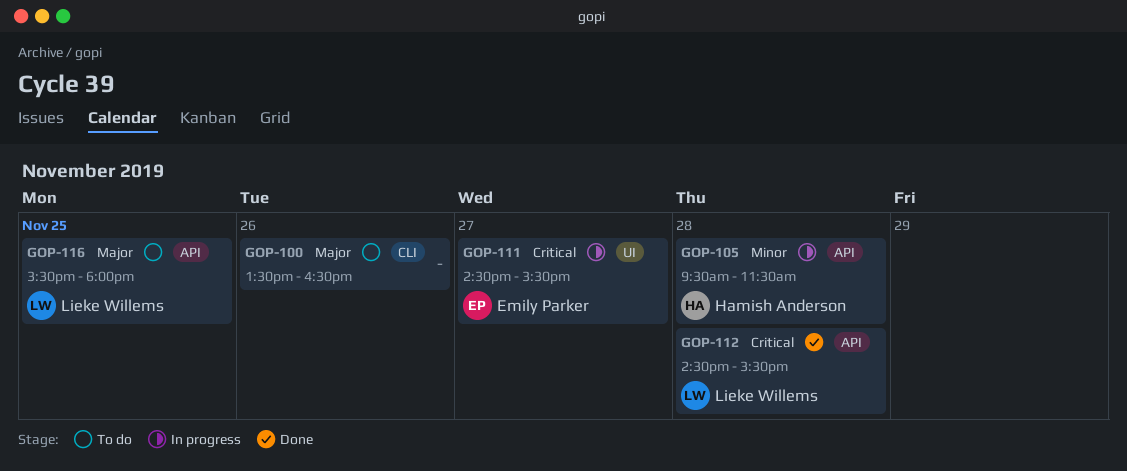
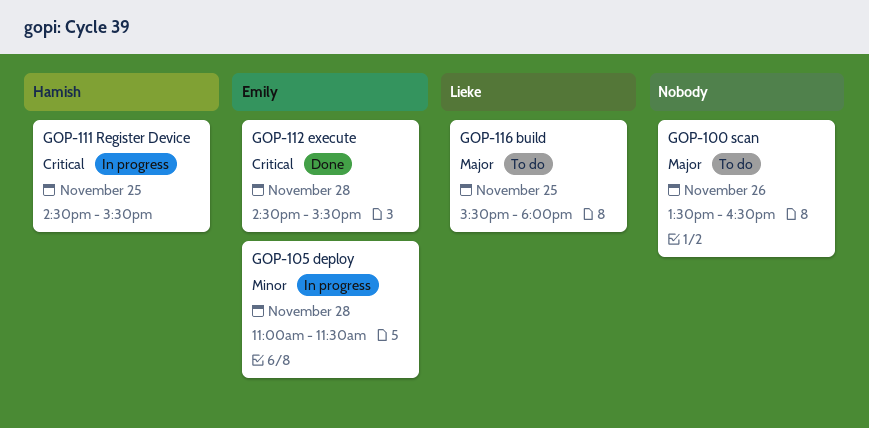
GOP-105, owner: Hamish Anderson -> Emily Parker
GOP-105, begins: 09:30 -> 11:00
GOP-111, owner: Emily Parker -> Hamish Anderson
GOP-111, day: Nov 27 -> Nov 25
GOP-112, owner: Lieke Willems -> Emily Parker

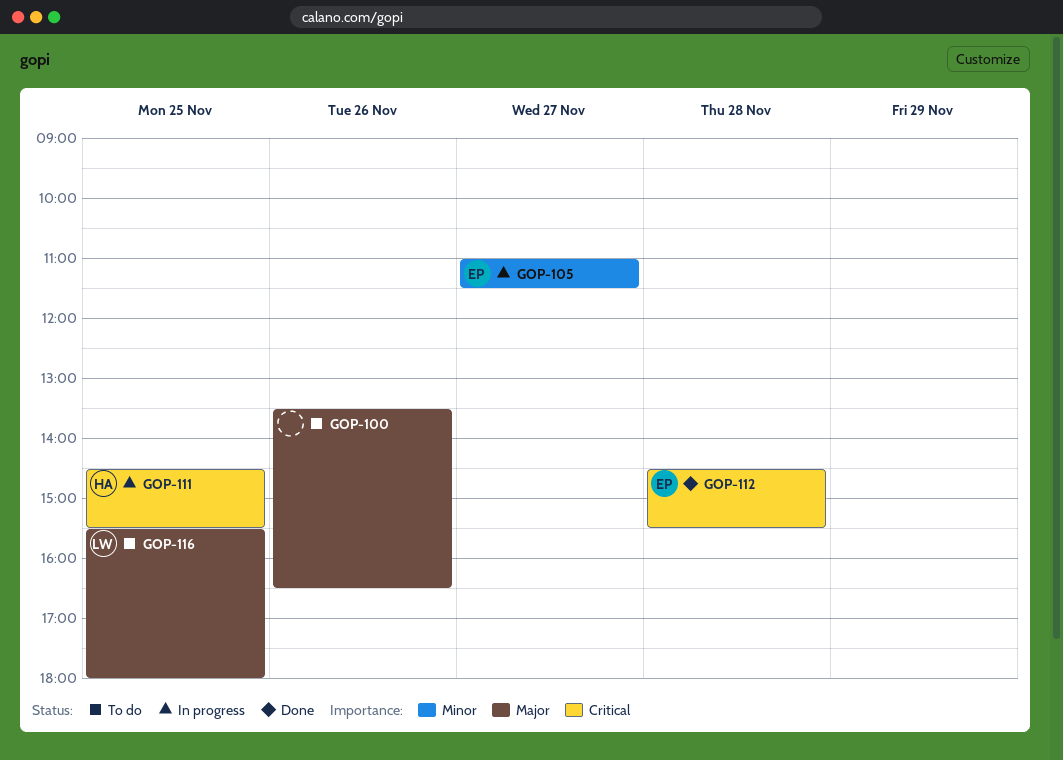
GOP-105, day: Nov 28 -> Nov 27

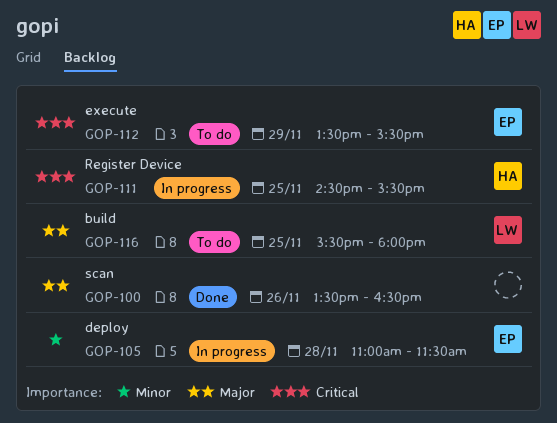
GOP-100, status: To do -> Done
GOP-105, day: Nov 27 -> Nov 28
GOP-112, status: Done -> To do
GOP-112, day: Nov 28 -> Nov 29
GOP-112, begins: 14:30 -> 13:30

